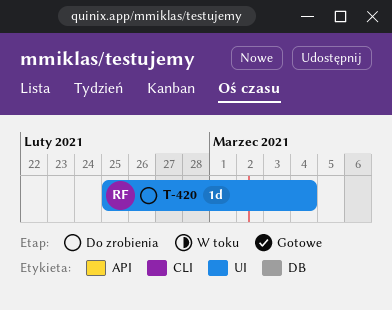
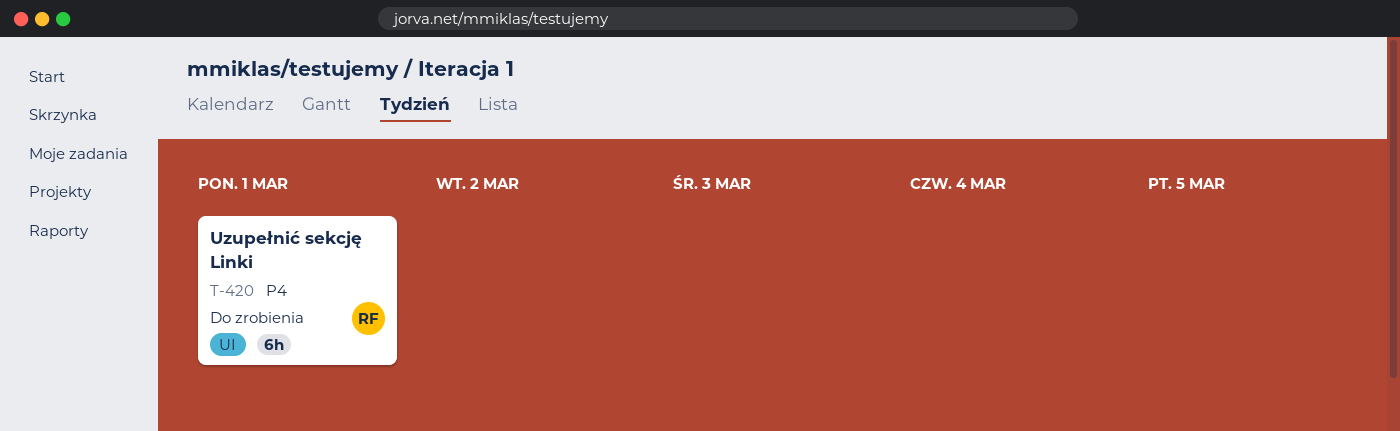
T-420, estimate: 1d -> 6h
T-420, due: Mar 4 -> Mar 1

